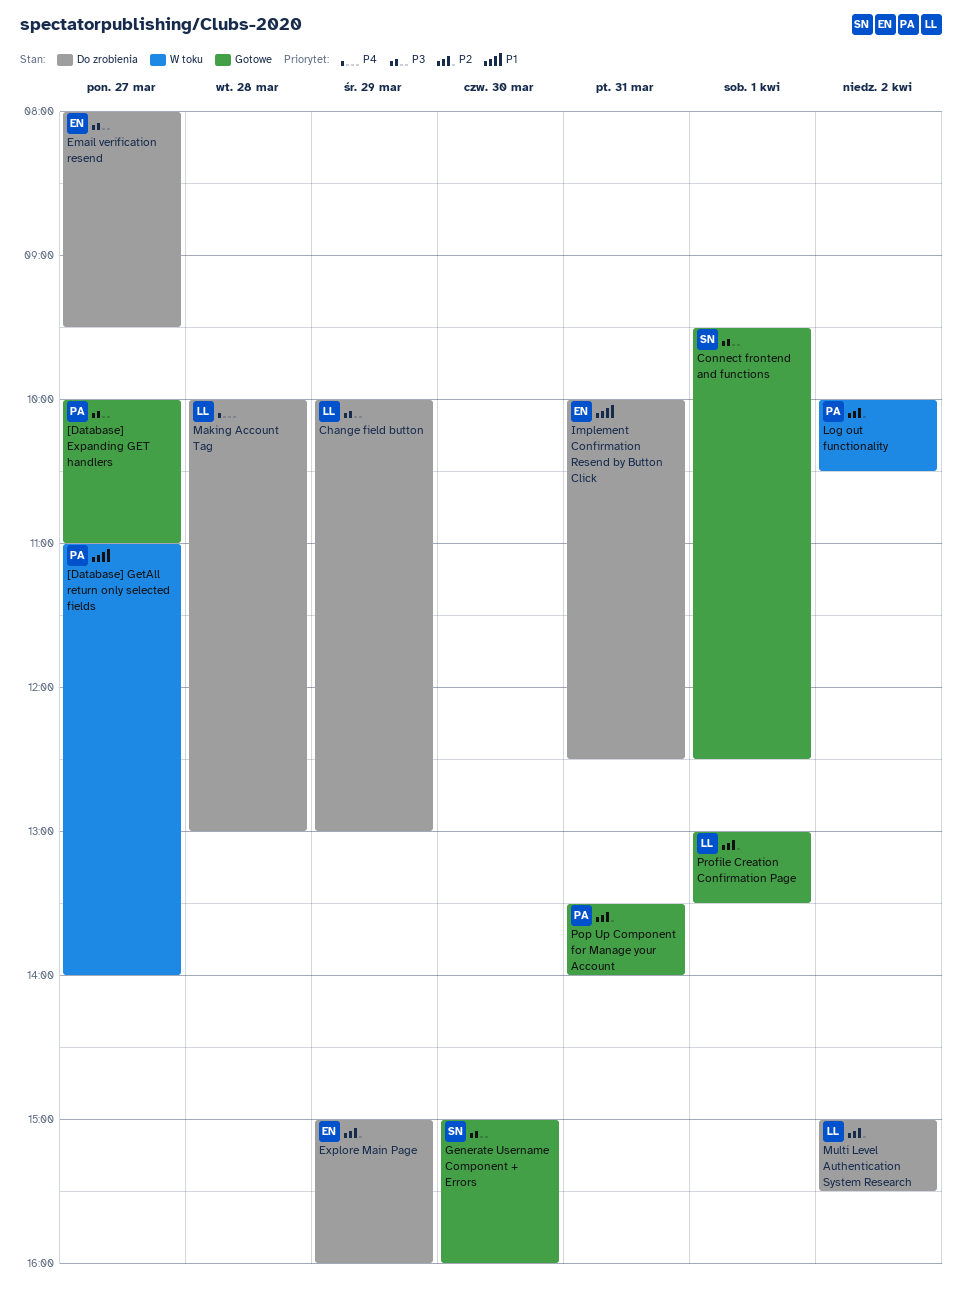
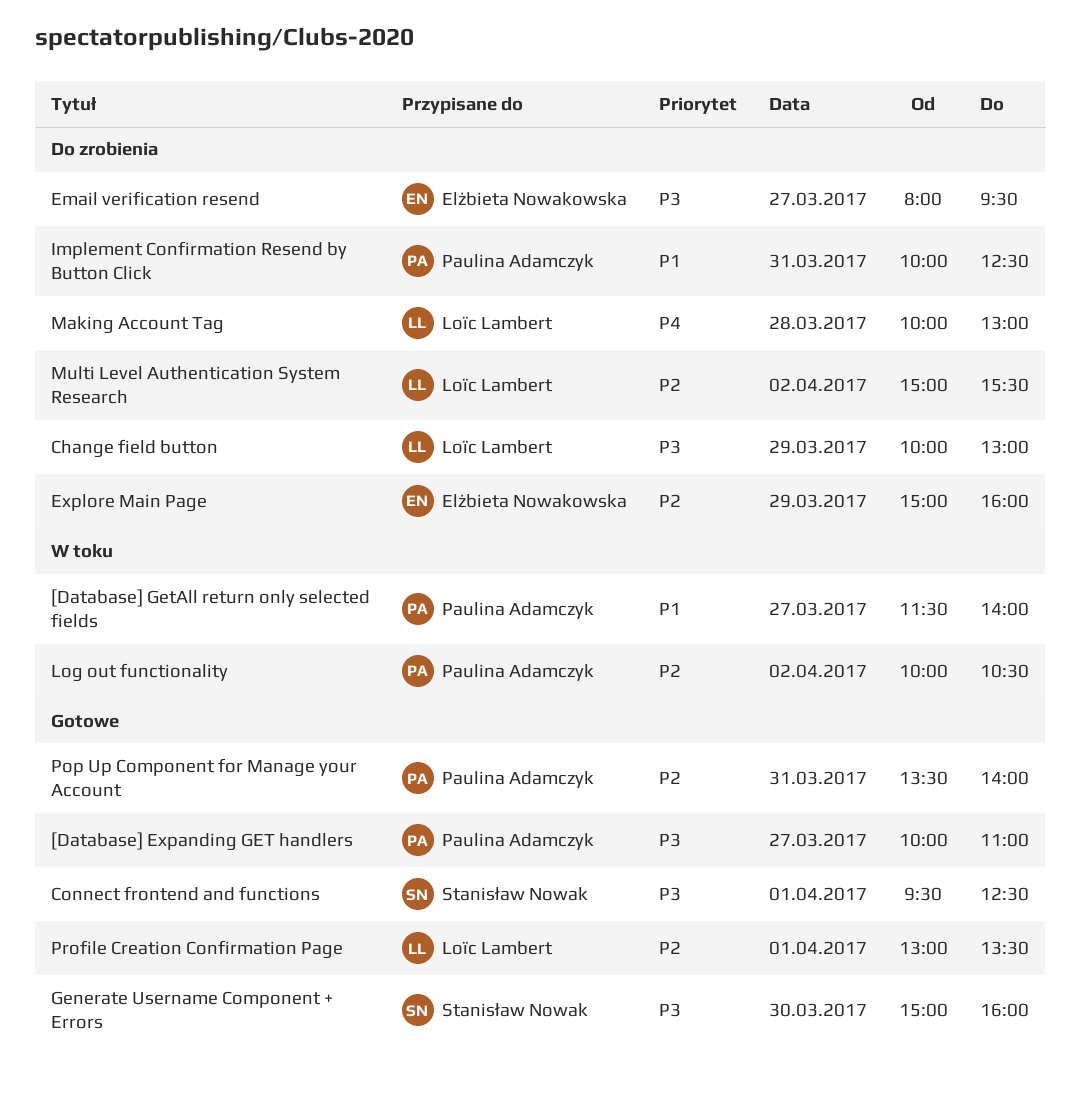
[Database] GetAll return only selected fields, begins: 11:00 -> 11:30
Implement Confirmation Resend by Button Click, owner: Elżbieta Nowakowska -> Paulina Adamczyk

